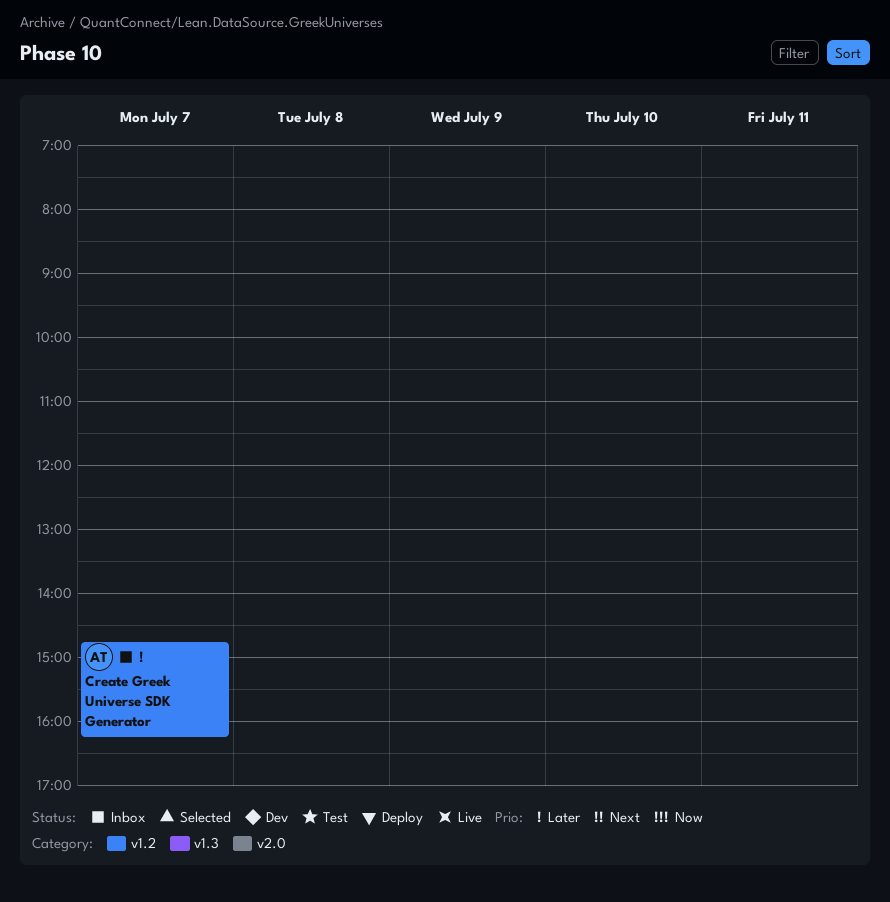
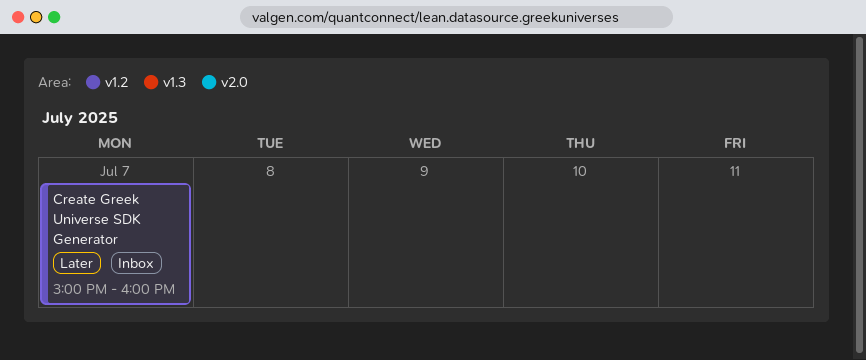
Create Greek Universe SDK Generator, begins: 14:45 -> 15:00
Create Greek Universe SDK Generator, ends: 16:15 -> 16:00

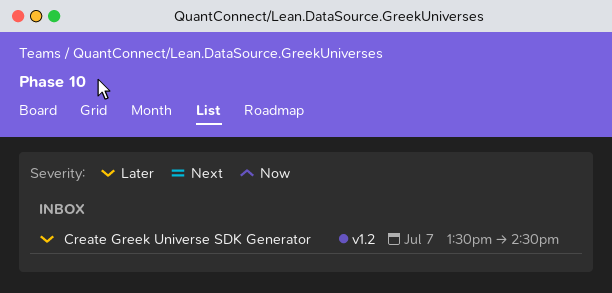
Create Greek Universe SDK Generator, begins: 15:00 -> 13:30
Create Greek Universe SDK Generator, ends: 16:00 -> 14:30

